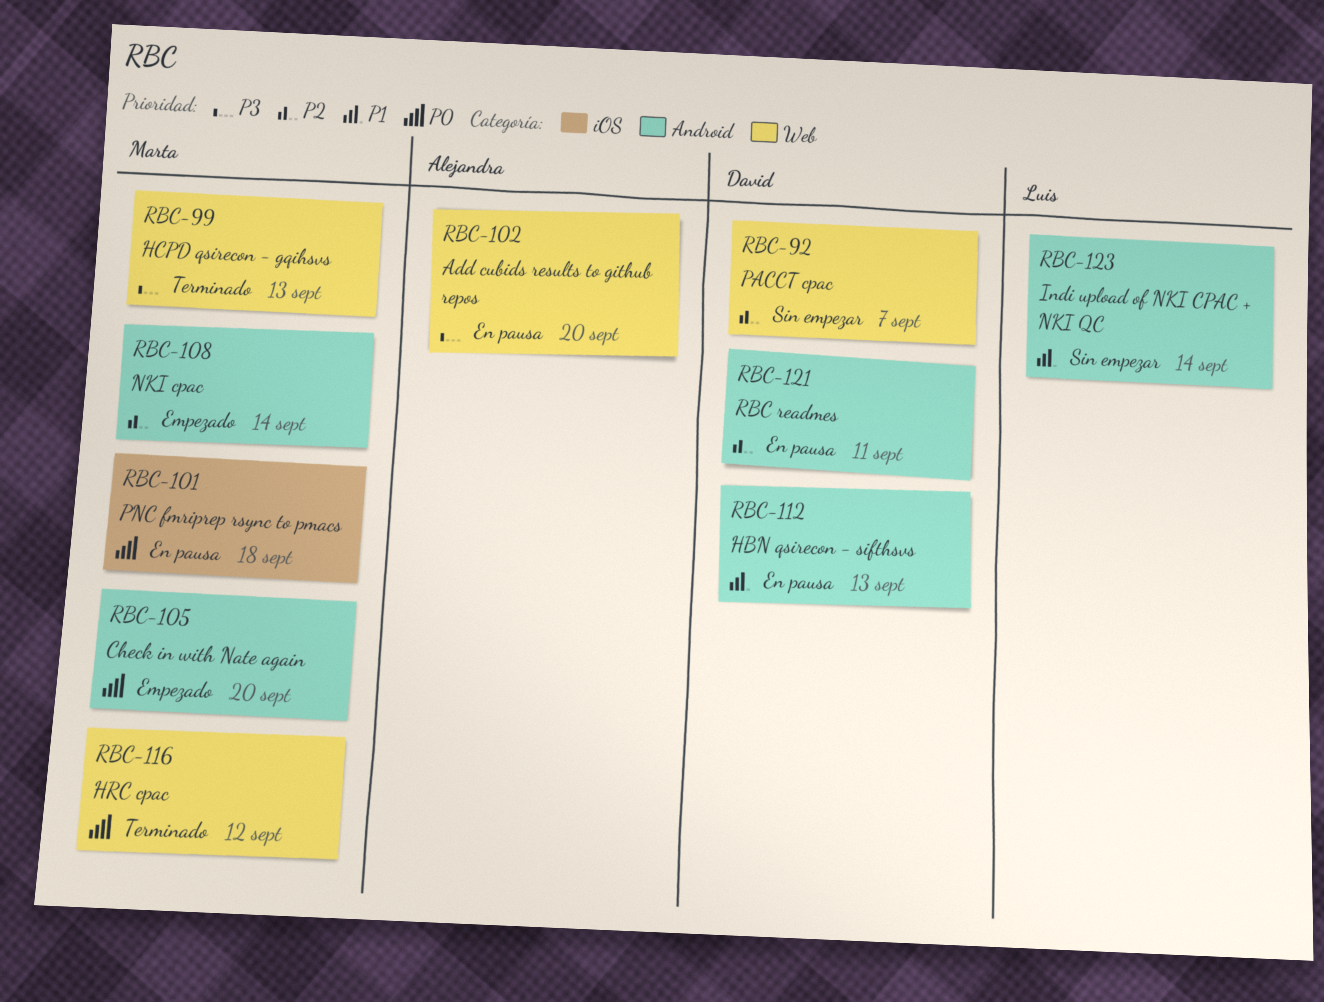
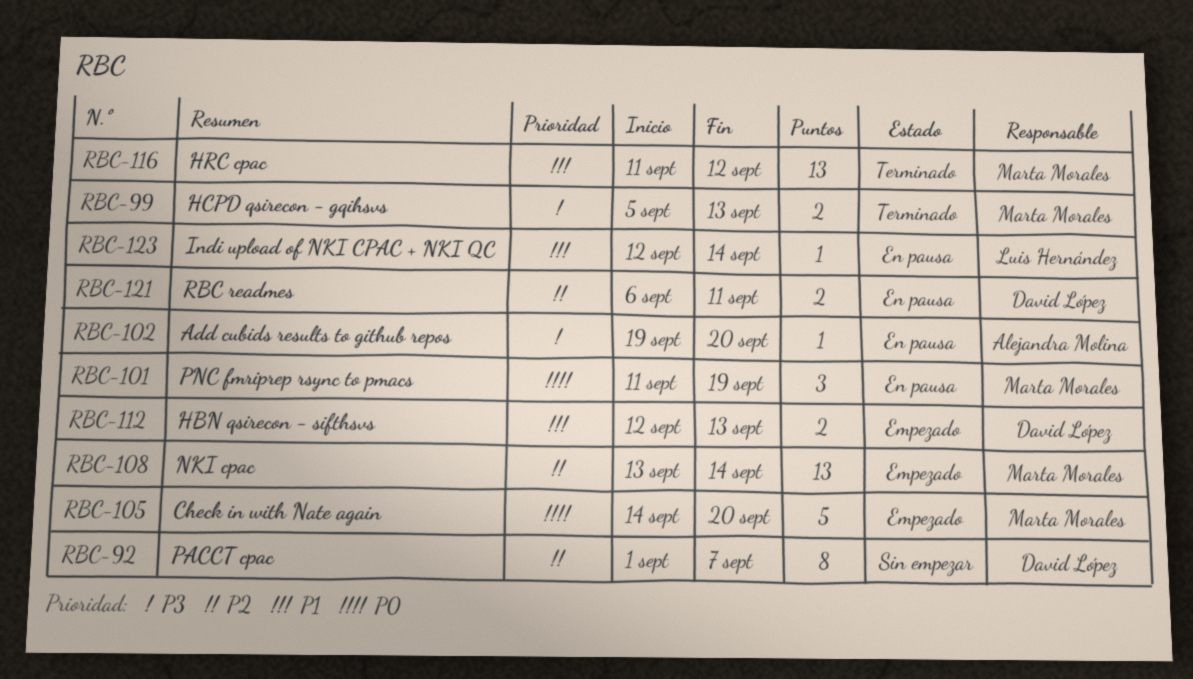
RBC-101, due: Sep 18 -> Sep 19
RBC-112, status: En pausa -> Empezado
RBC-116, priority: P0 -> P1
RBC-123, status: Sin empezar -> En pausa

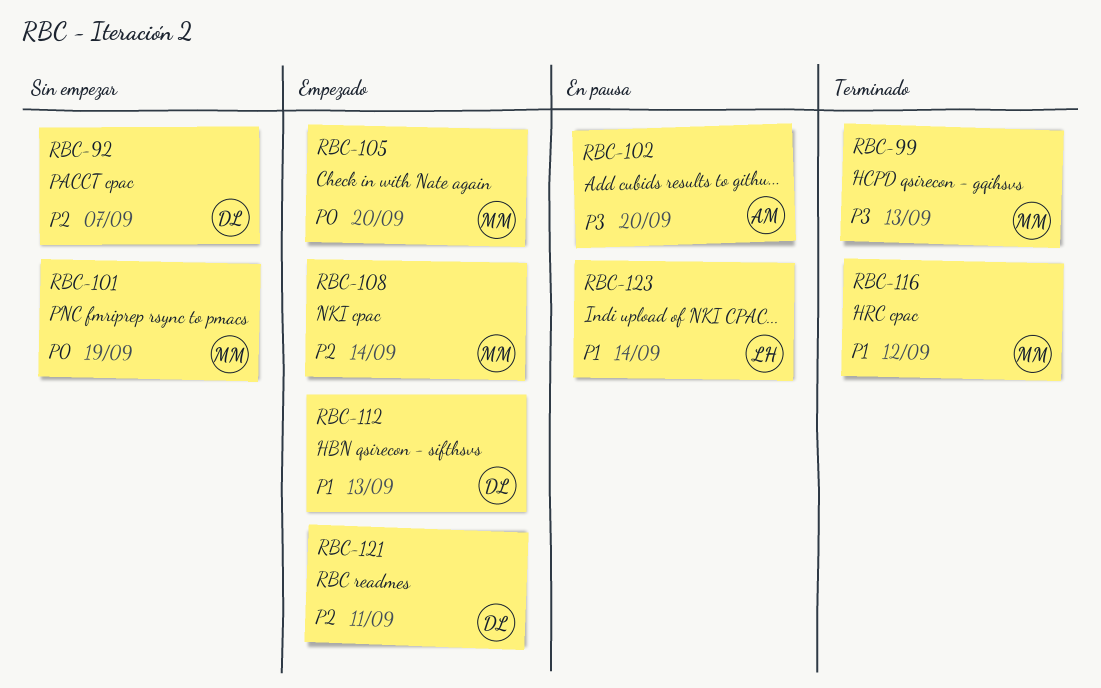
RBC-101, status: En pausa -> Sin empezar
RBC-121, status: En pausa -> Empezado

